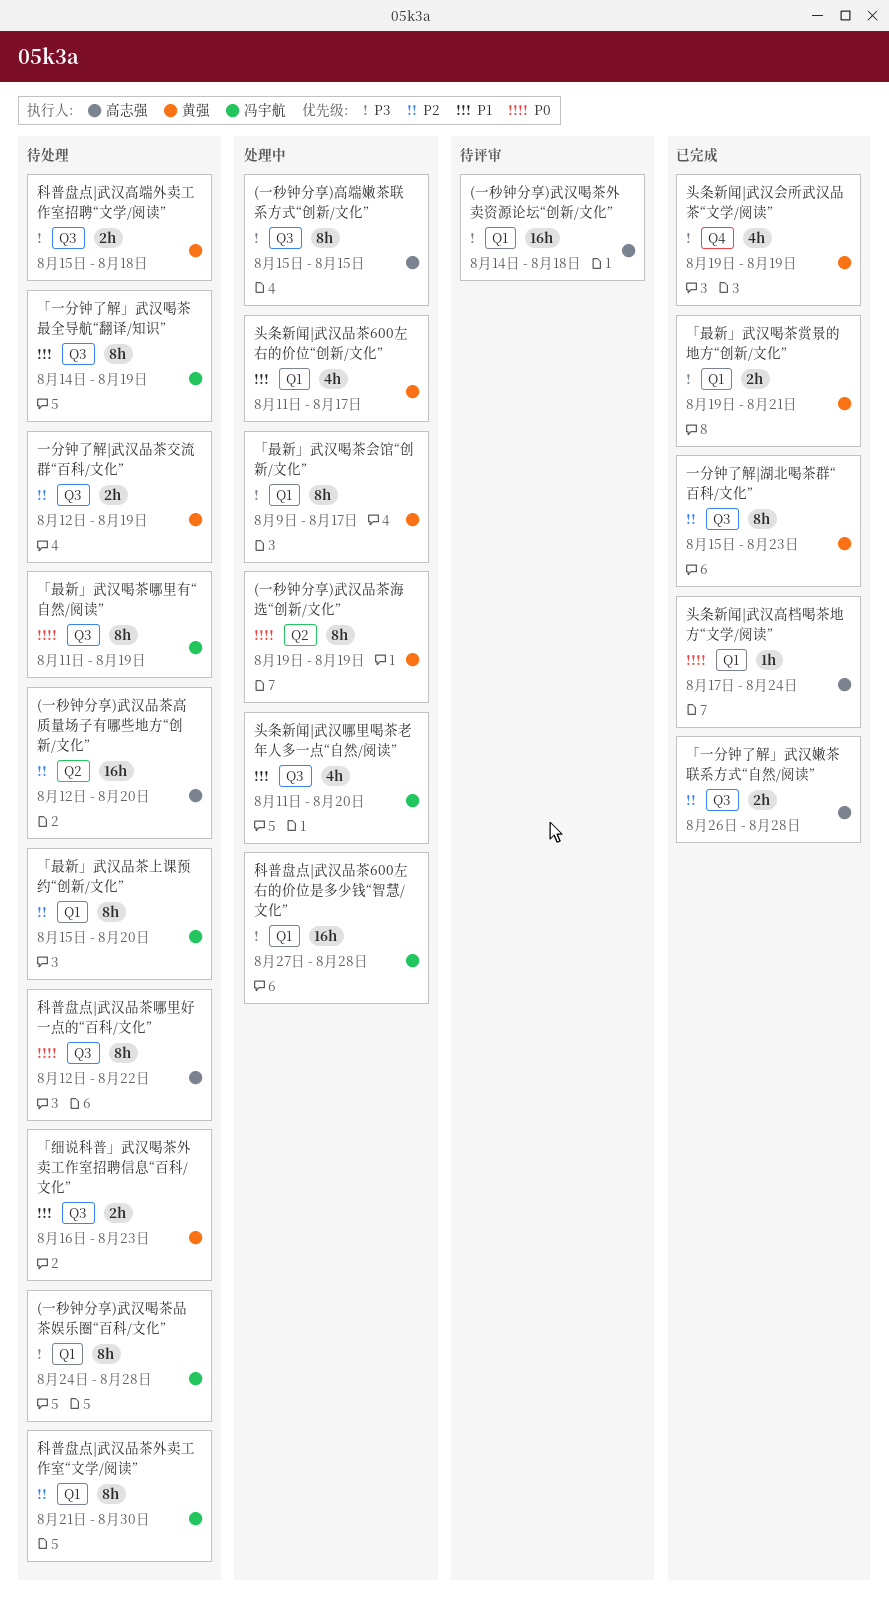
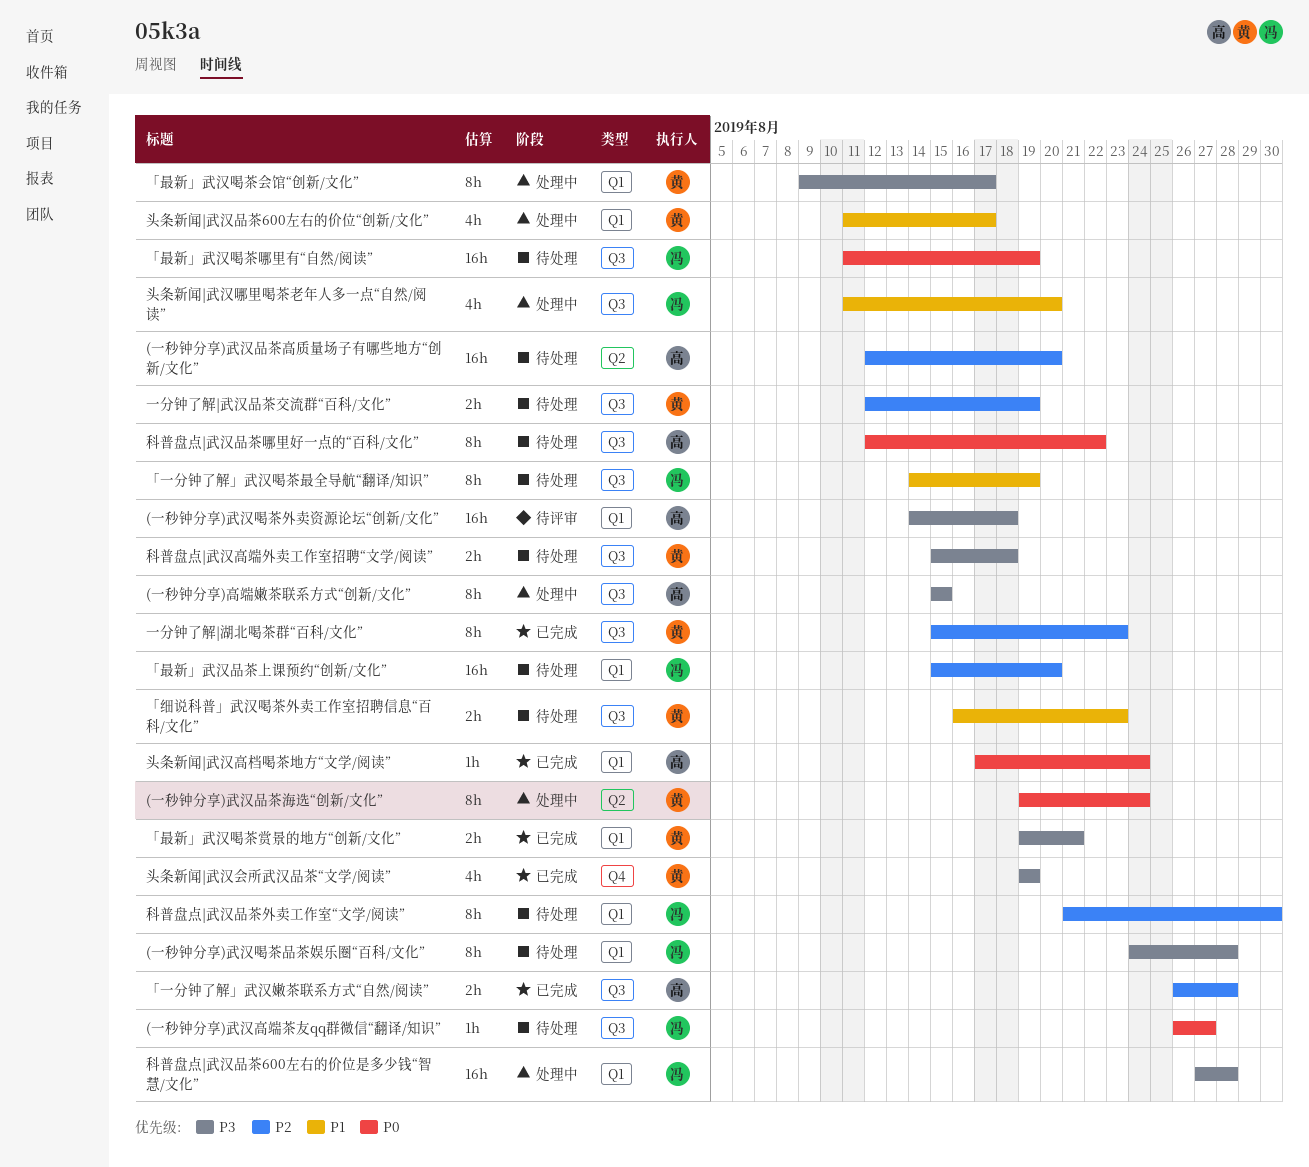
(一秒钟分享)武汉品茶海选“创新/文化”, due: Aug 19 -> Aug 24
(一秒钟分享)武汉高端茶友qq群微信“翻译/知识”: none -> present
「最新」武汉品茶上课预约“创新/文化”, estimate: 8h -> 16h
「最新」武汉喝茶哪里有“自然/阅读”, estimate: 8h -> 16h

